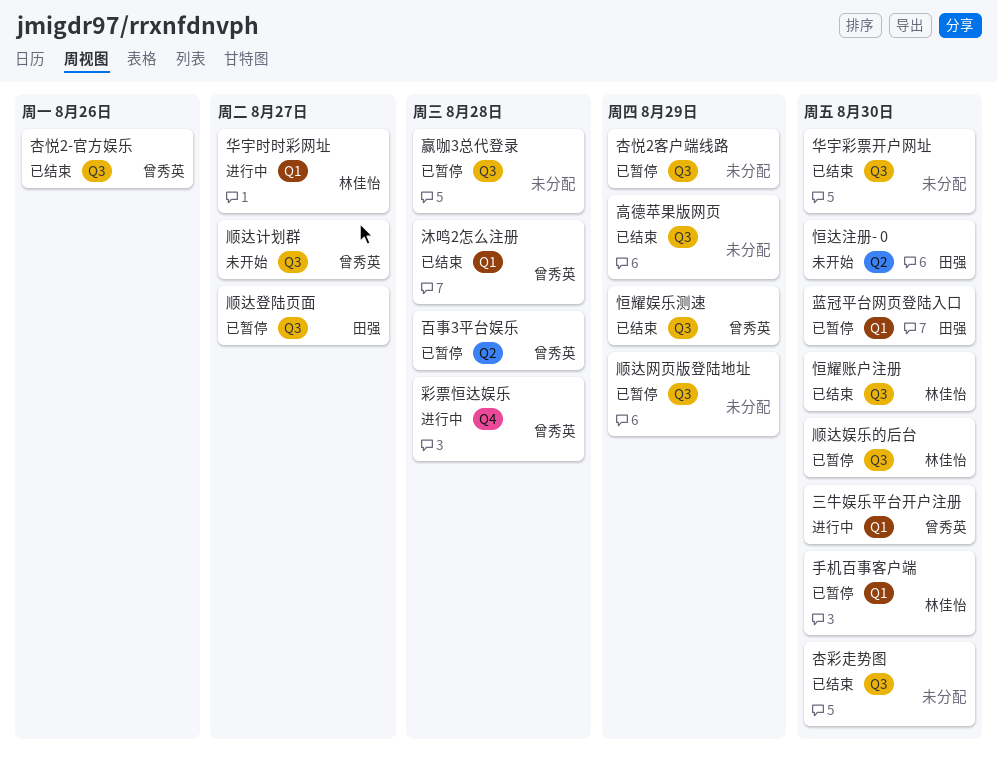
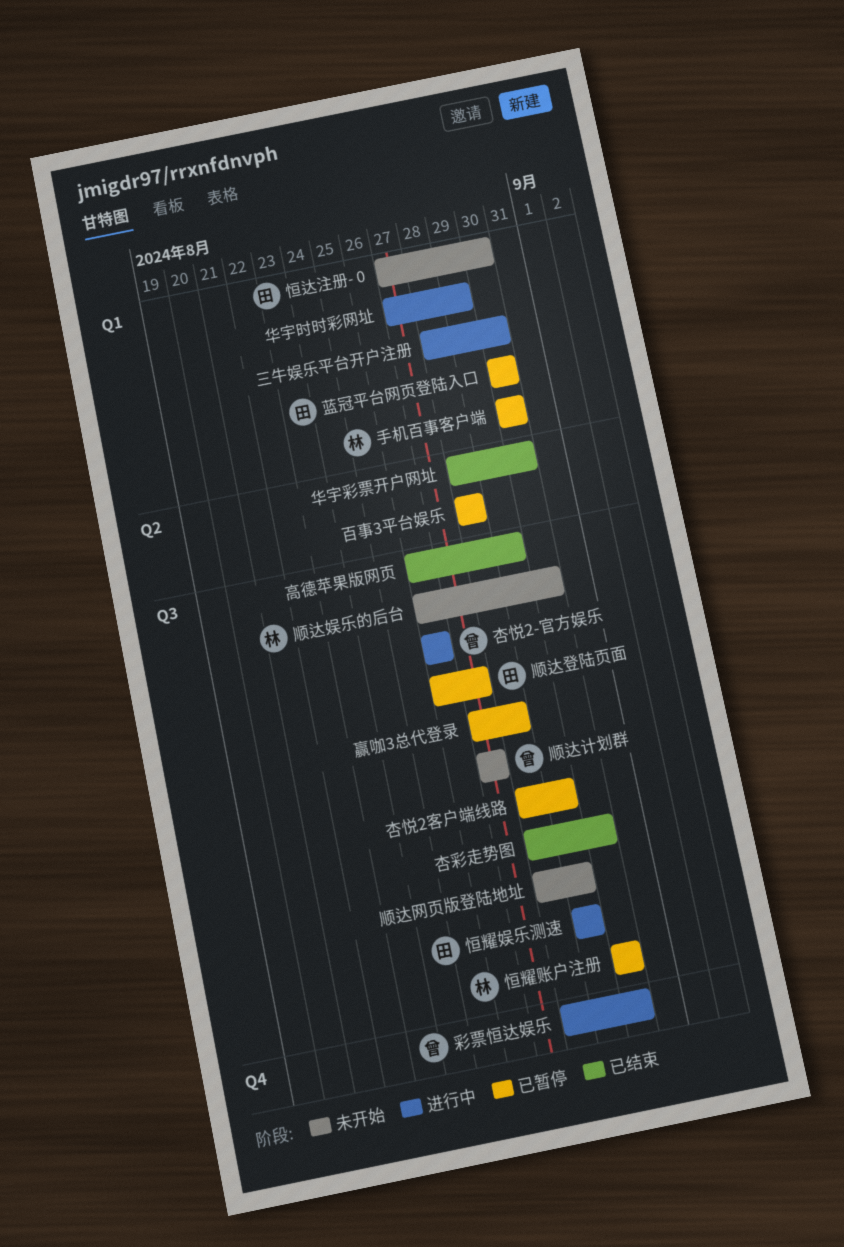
三牛娱乐平台开户注册, owner: 曾秀英 -> none
华宇彩票开户网址, label: Q3 -> Q2
华宇时时彩网址, owner: 林佳怡 -> none
华宇时时彩网址, due: Aug 27 -> Aug 29
彩票恒达娱乐, due: Aug 28 -> Aug 30
恒耀娱乐测速, status: 已结束 -> 进行中
恒耀娱乐测速, owner: 曾秀英 -> 田强
恒耀账户注册, status: 已结束 -> 已暂停
恒达注册- 0, label: Q2 -> Q1
杏悦2-官方娱乐, status: 已结束 -> 进行中
沐鸣2怎么注册: present -> none
百事3平台娱乐, owner: 曾秀英 -> none
顺达娱乐的后台, status: 已暂停 -> 未开始
顺达网页版登陆地址, status: 已暂停 -> 未开始

